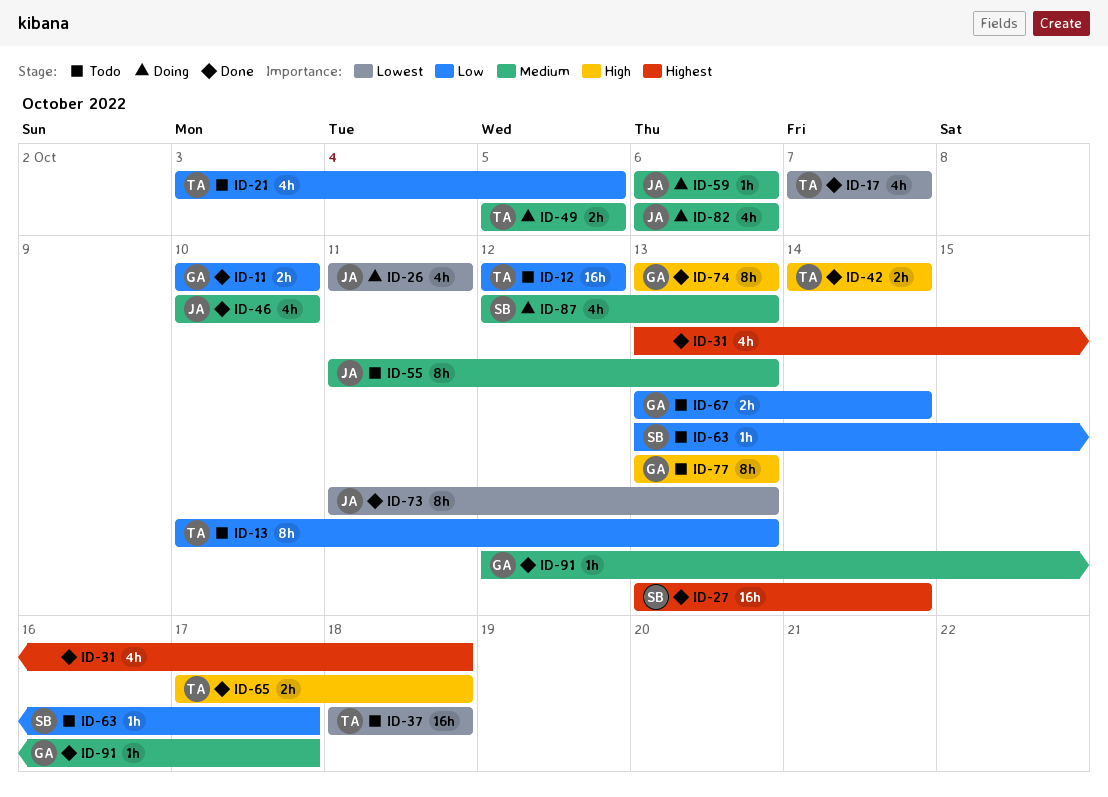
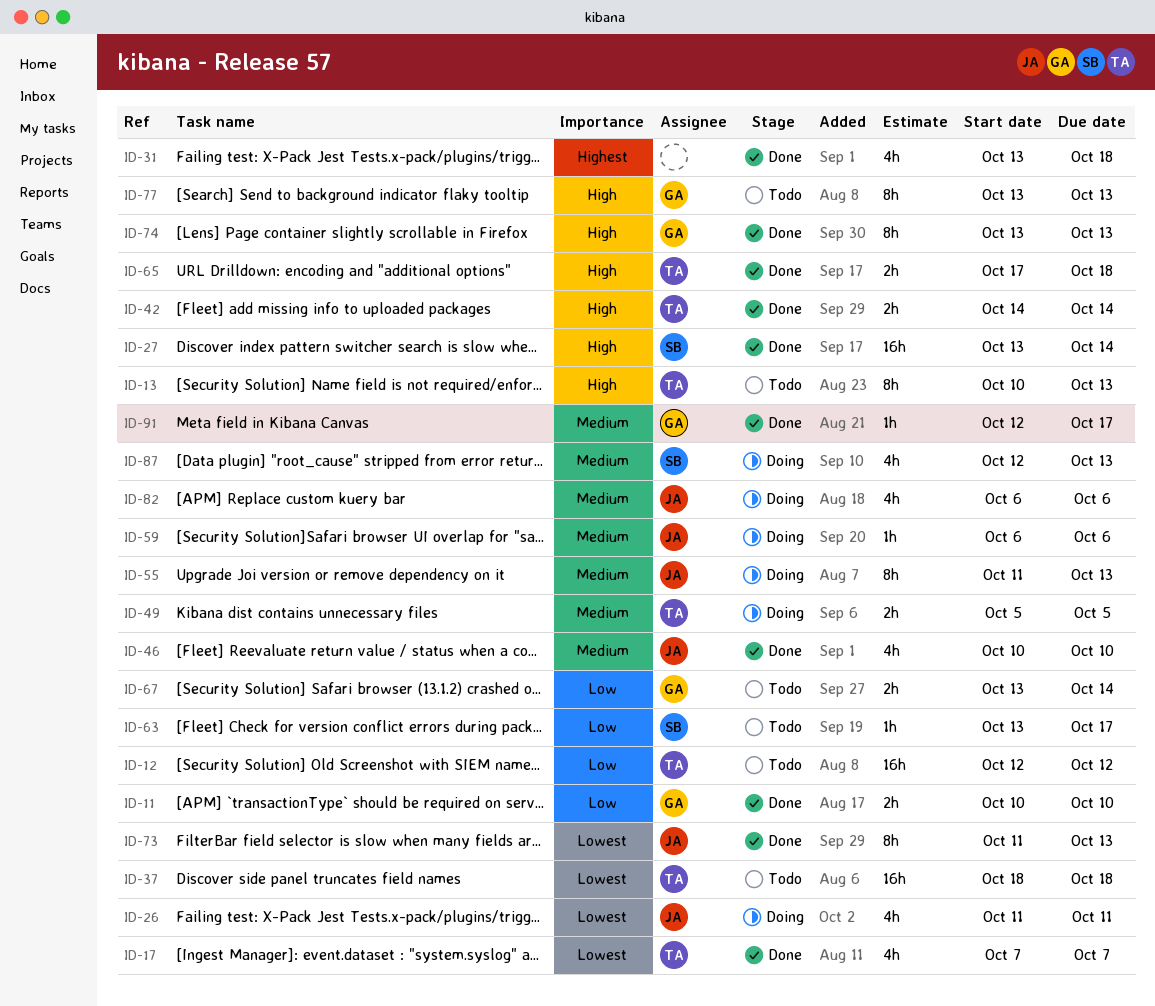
ID-13, priority: Low -> High
ID-21: present -> none
ID-27, priority: Highest -> High
ID-55, status: Todo -> Doing

